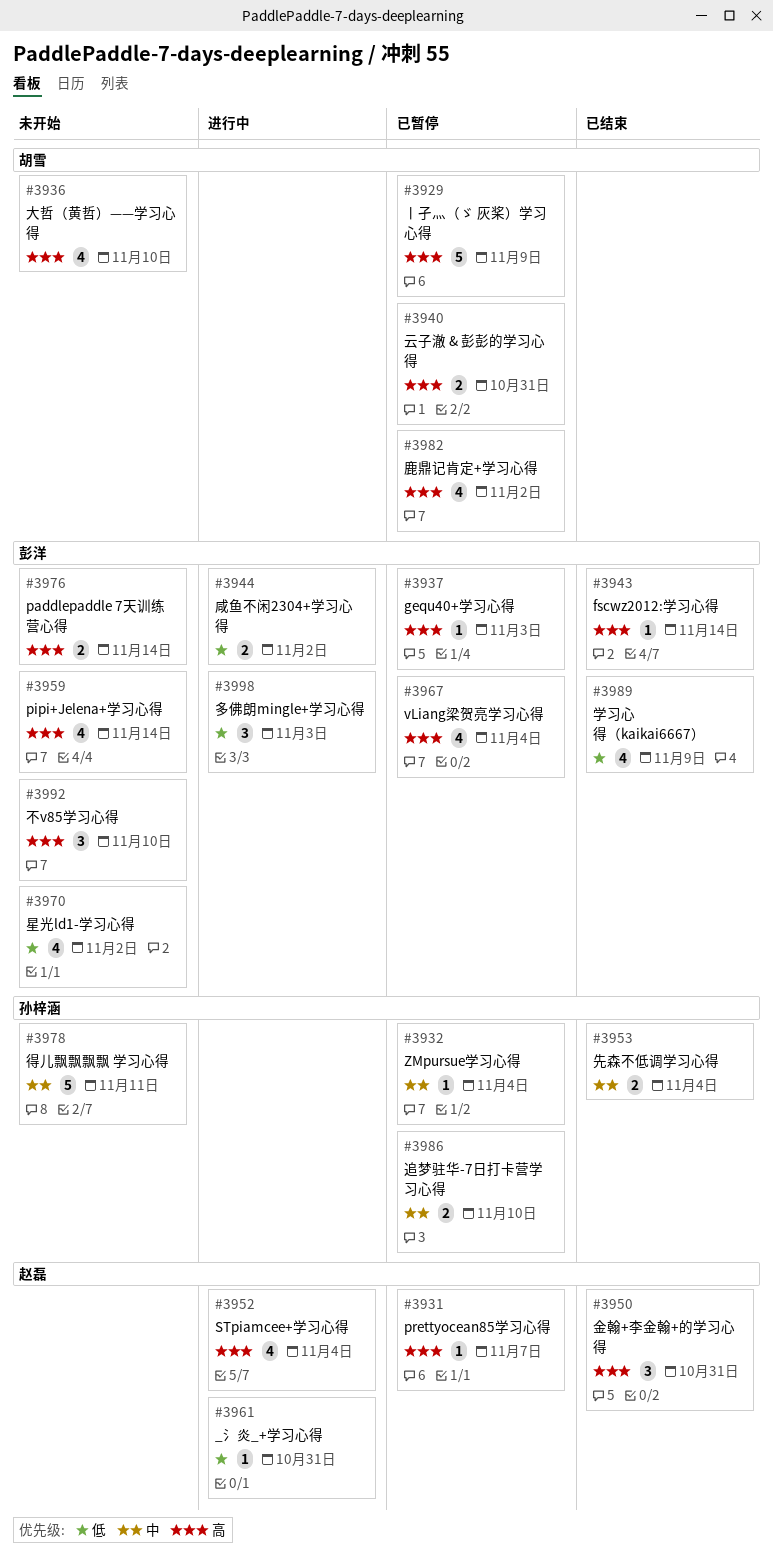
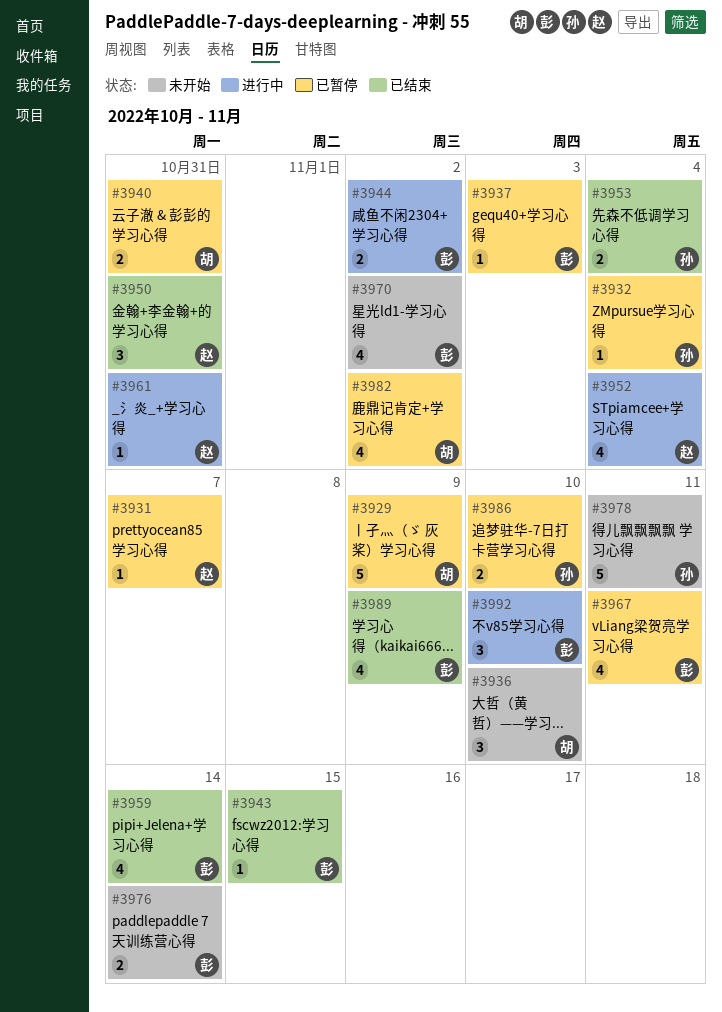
#3936, estimate: 4 -> 3
#3943, due: Nov 14 -> Nov 15
#3959, status: 未开始 -> 已结束
#3967, due: Nov 4 -> Nov 11
#3992, status: 未开始 -> 进行中
#3998: present -> none

